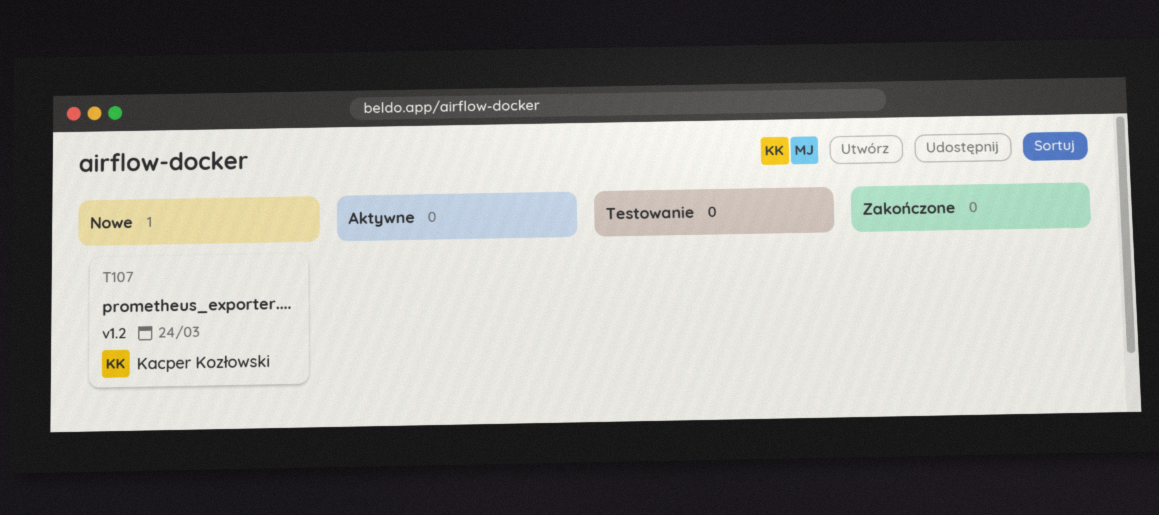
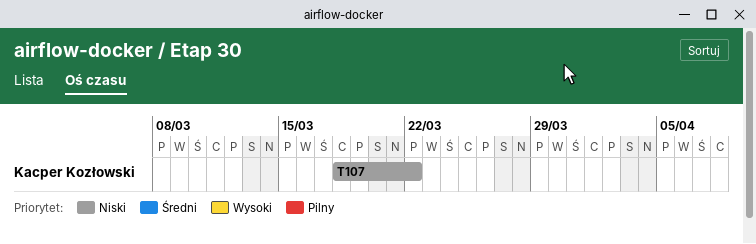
T107, due: Mar 24 -> Mar 22

